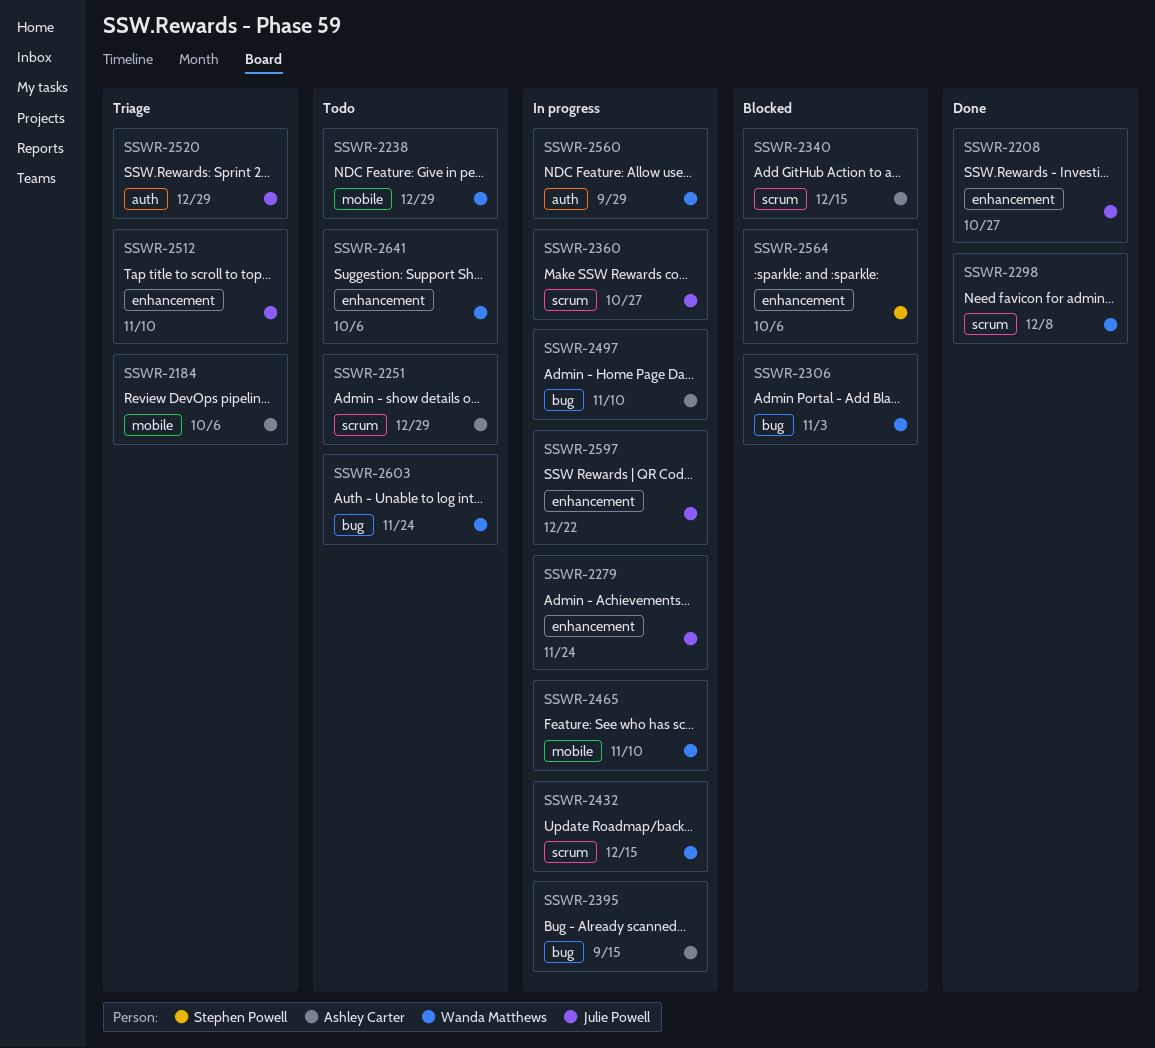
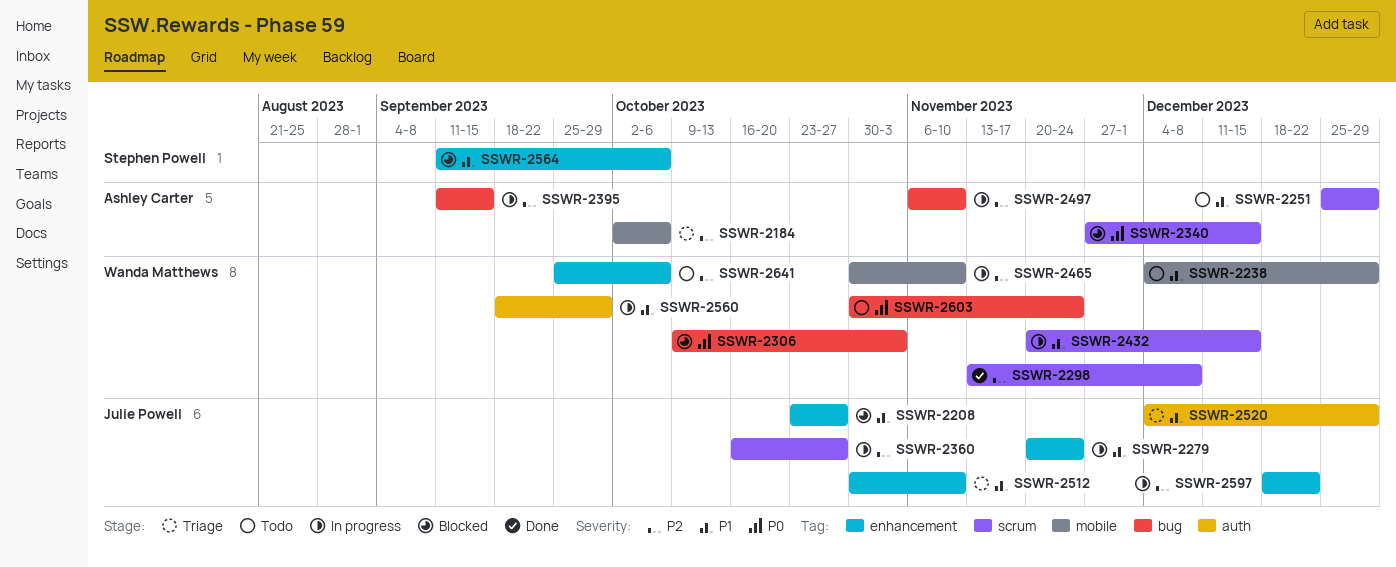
SSWR-2208, status: Done -> Blocked

